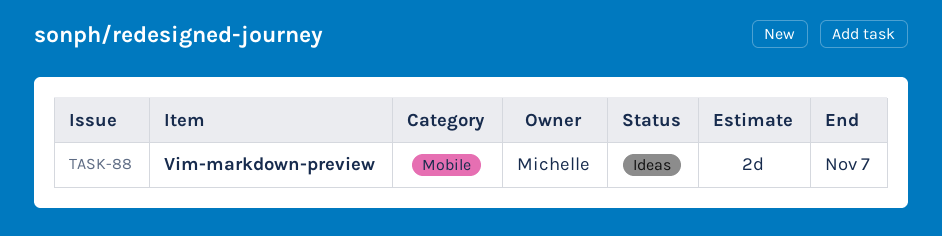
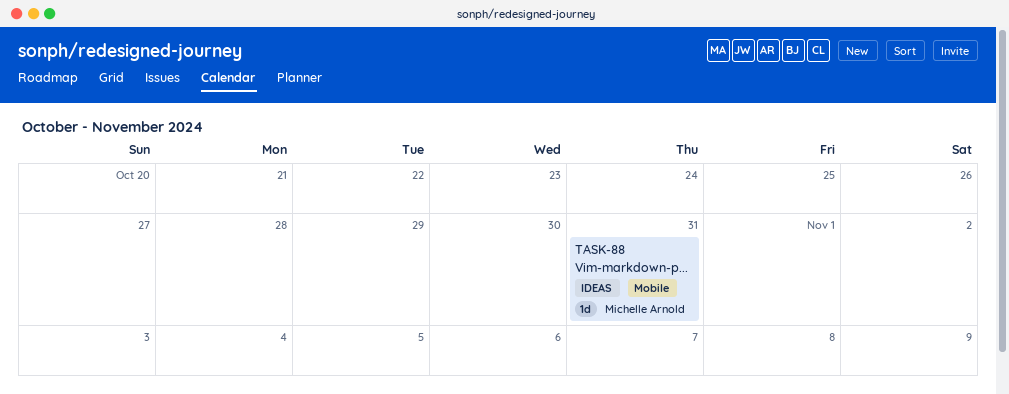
TASK-88, estimate: 2d -> 1d
TASK-88, due: Nov 7 -> Oct 31

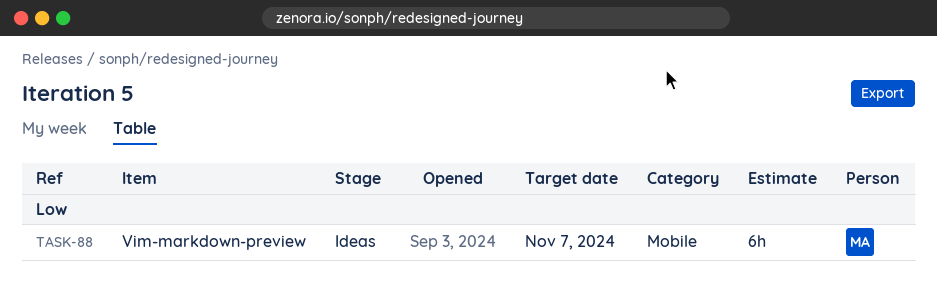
TASK-88, estimate: 1d -> 6h
TASK-88, due: Oct 31 -> Nov 7

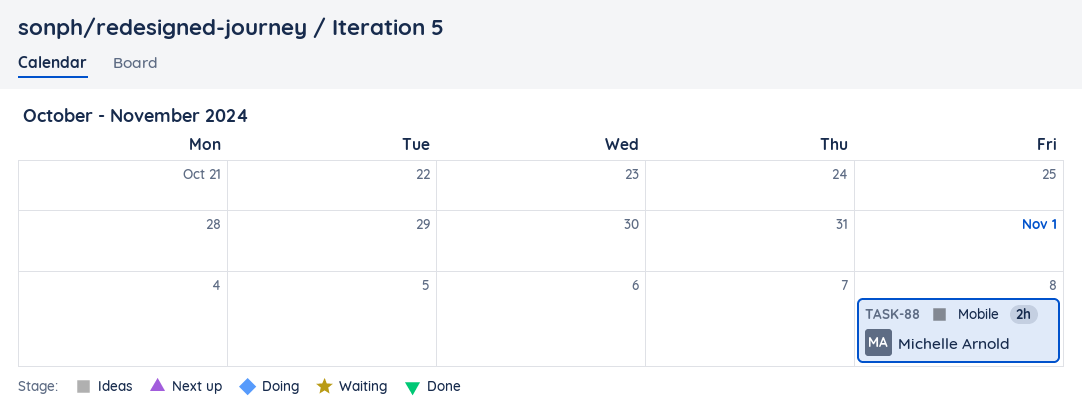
TASK-88, estimate: 6h -> 2h
TASK-88, due: Nov 7 -> Nov 8

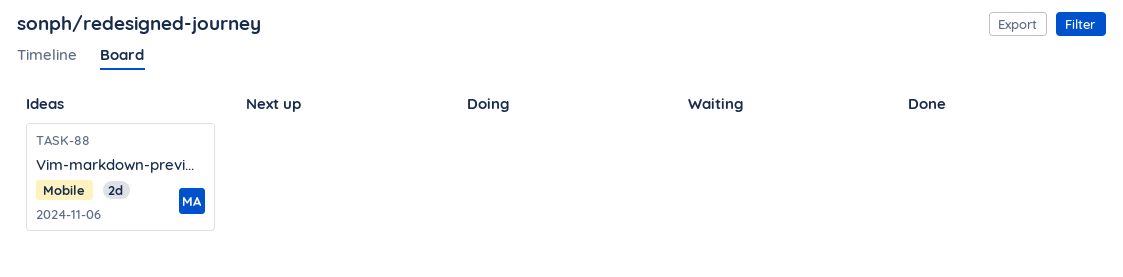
TASK-88, estimate: 2h -> 2d
TASK-88, due: Nov 8 -> Nov 6

